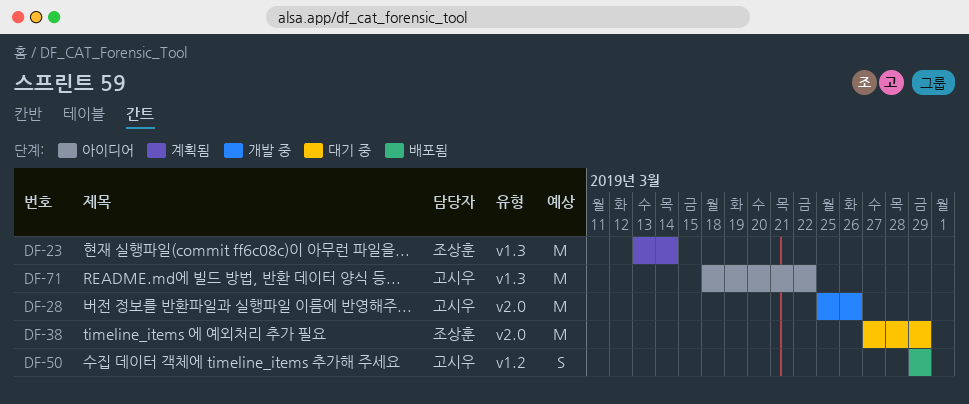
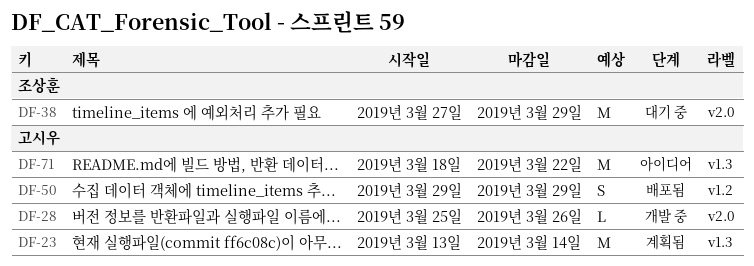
DF-23, owner: 조상훈 -> 고시우
DF-28, estimate: M -> L

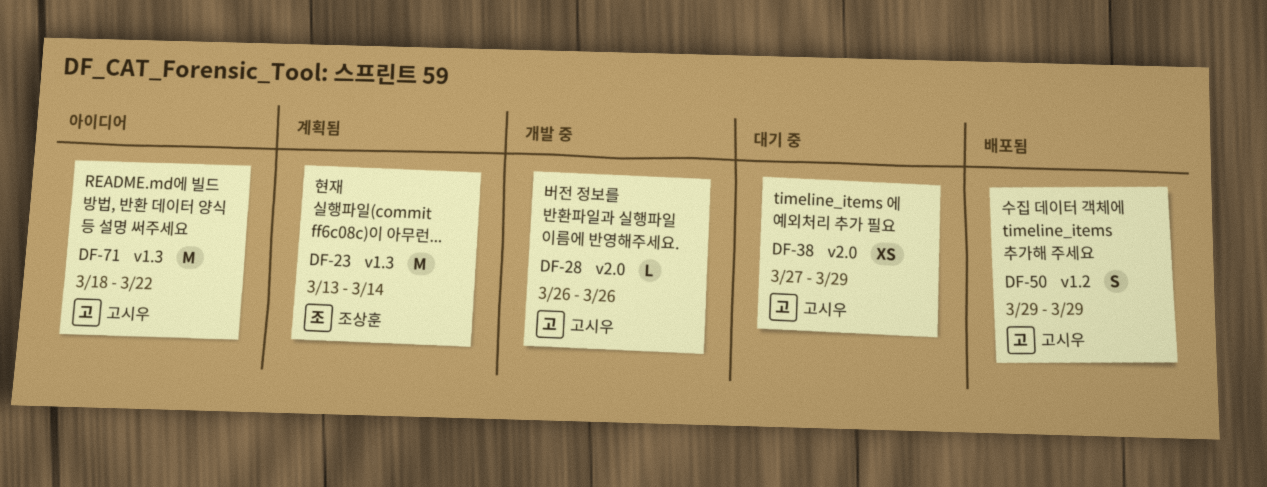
DF-23, owner: 고시우 -> 조상훈
DF-28, start: Mar 25 -> Mar 26
DF-38, owner: 조상훈 -> 고시우
DF-38, estimate: M -> XS

